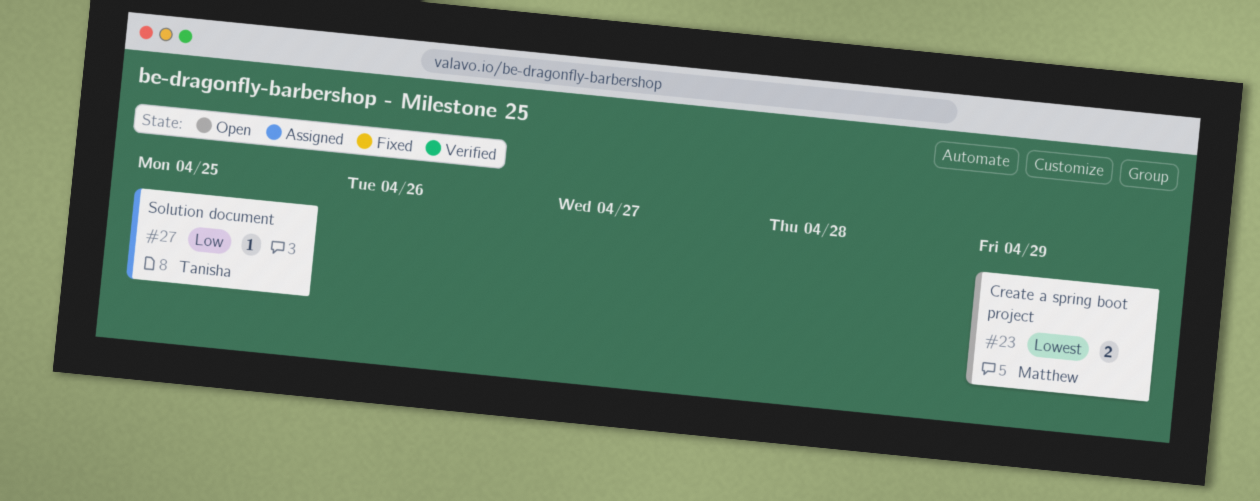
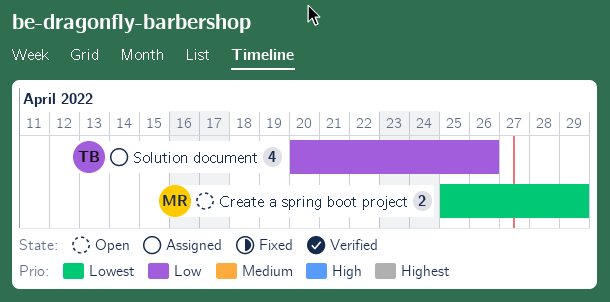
Solution document, estimate: 1 -> 4
Solution document, due: Apr 25 -> Apr 26

